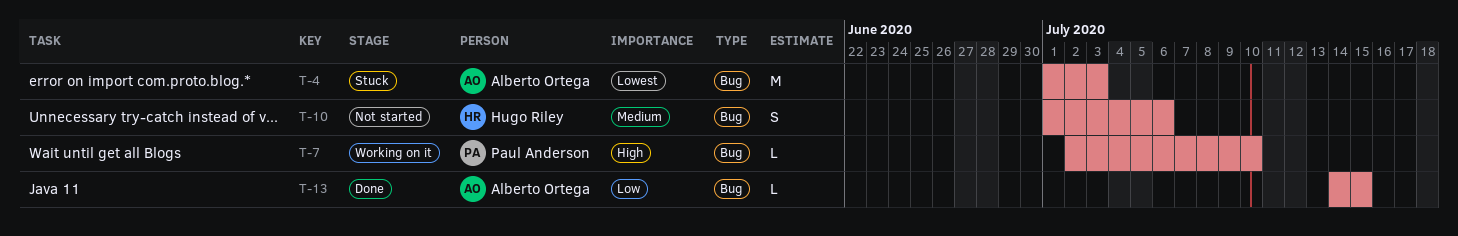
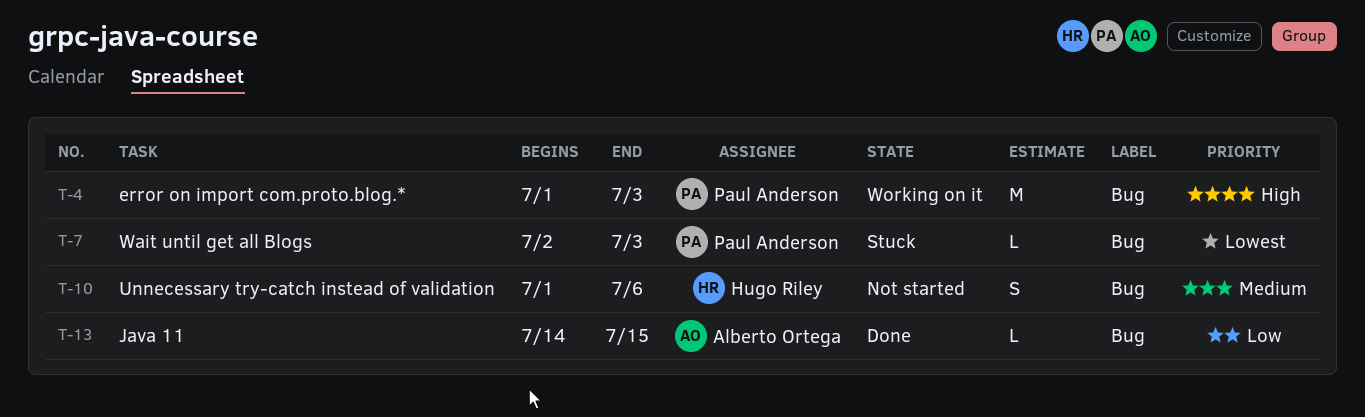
T-4, status: Stuck -> Working on it
T-4, owner: Alberto Ortega -> Paul Anderson
T-4, priority: Lowest -> High
T-7, status: Working on it -> Stuck
T-7, priority: High -> Lowest
T-7, due: Jul 10 -> Jul 3

